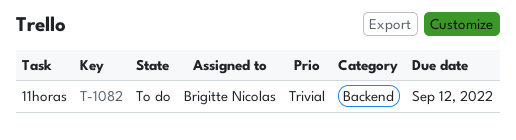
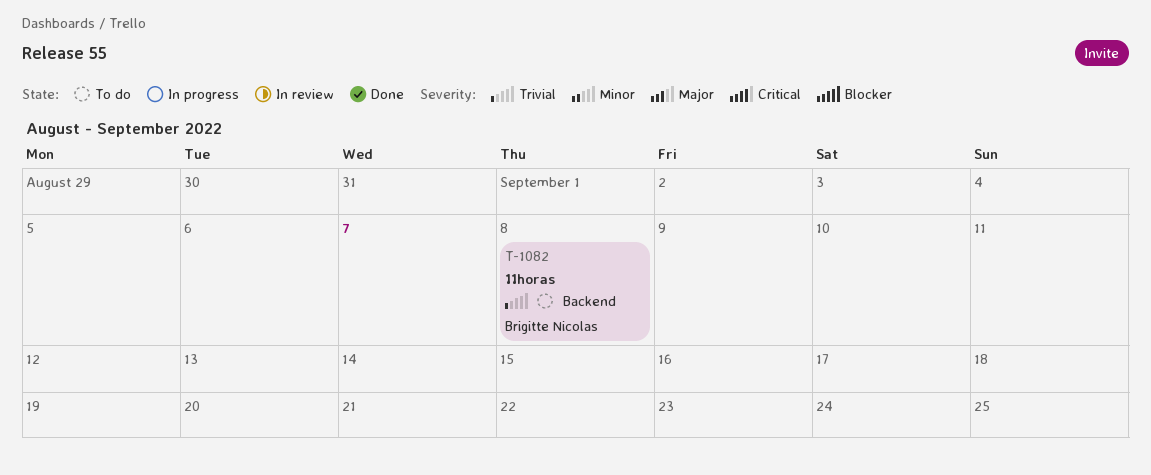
T-1082, due: Sep 12 -> Sep 8

